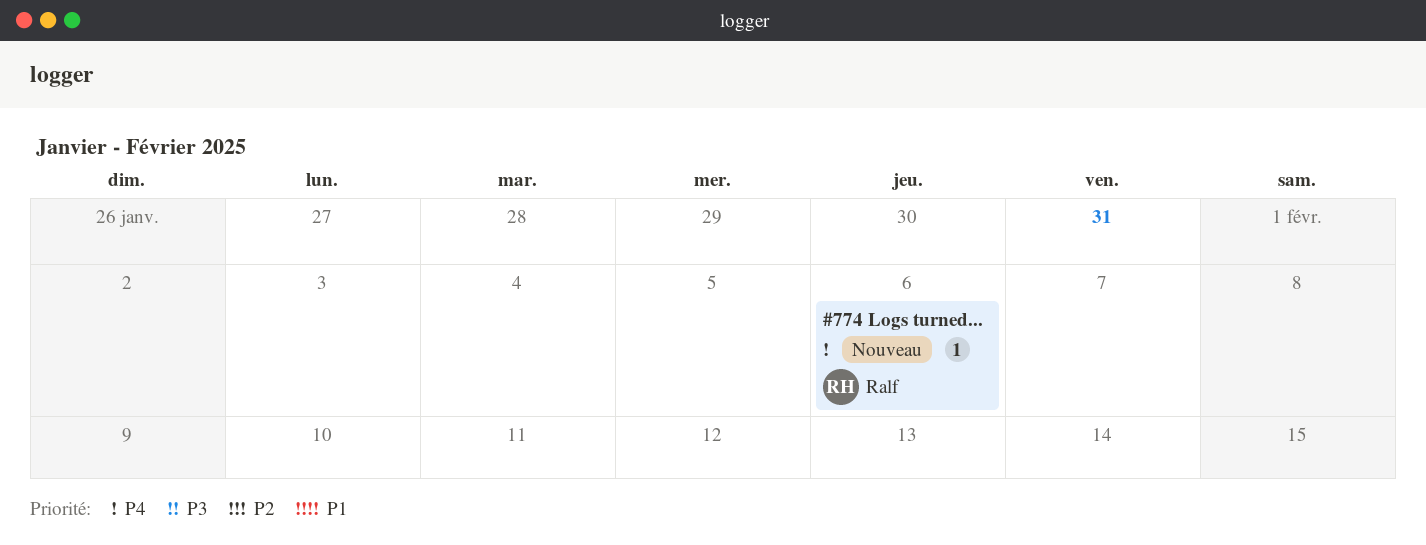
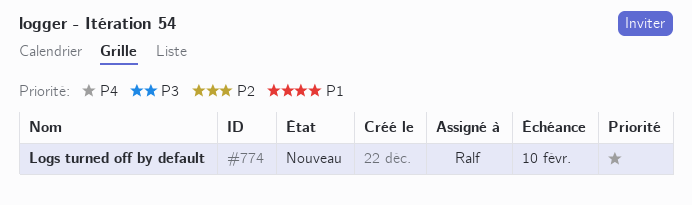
#774, due: Feb 6 -> Feb 10

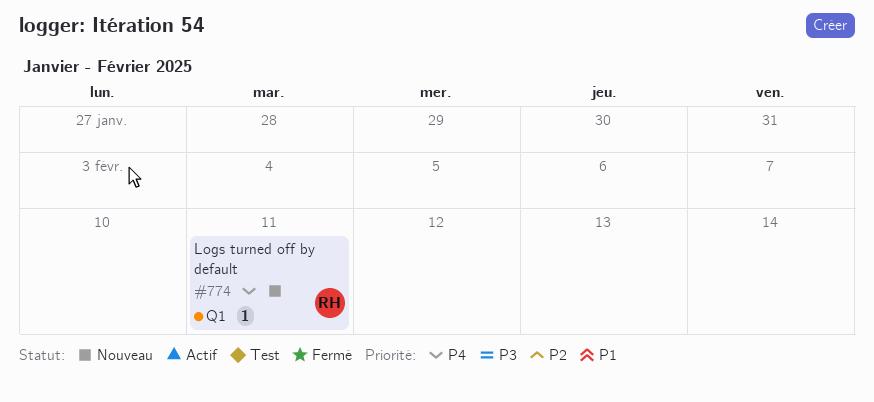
#774, due: Feb 10 -> Feb 11

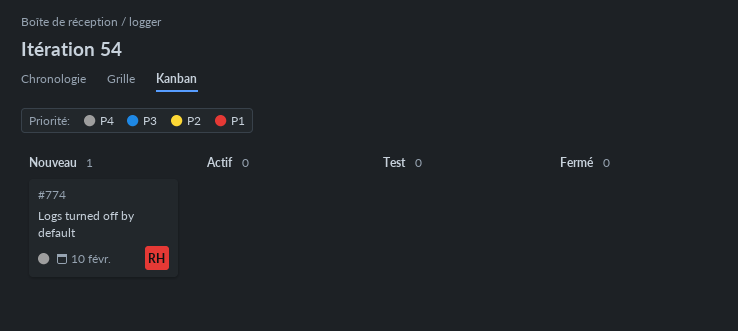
#774, due: Feb 11 -> Feb 10

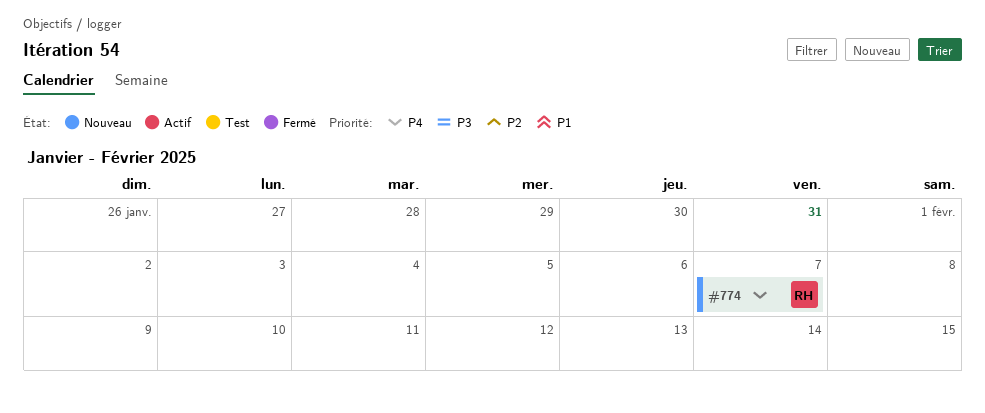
#774, due: Feb 10 -> Feb 7

